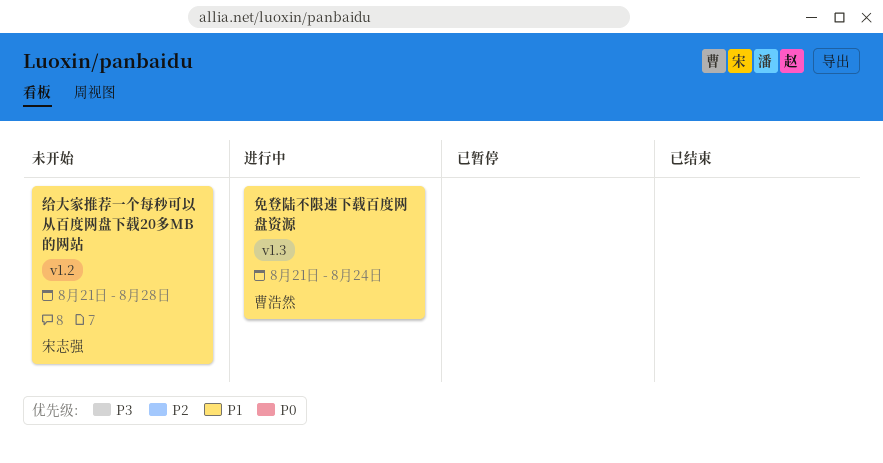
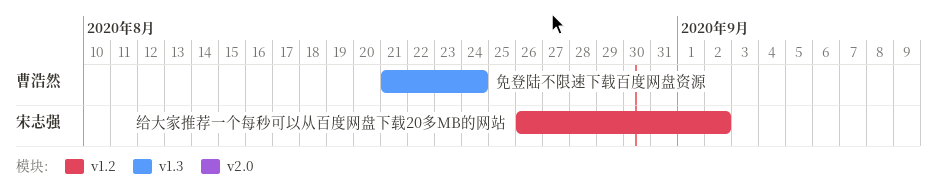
给大家推荐一个每秒可以从百度网盘下载20多MB的网站, start: Aug 21 -> Aug 26
给大家推荐一个每秒可以从百度网盘下载20多MB的网站, due: Aug 28 -> Sep 2

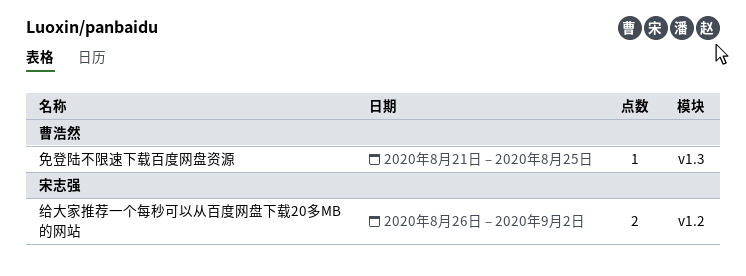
免登陆不限速下载百度网盘资源, due: Aug 24 -> Aug 25

